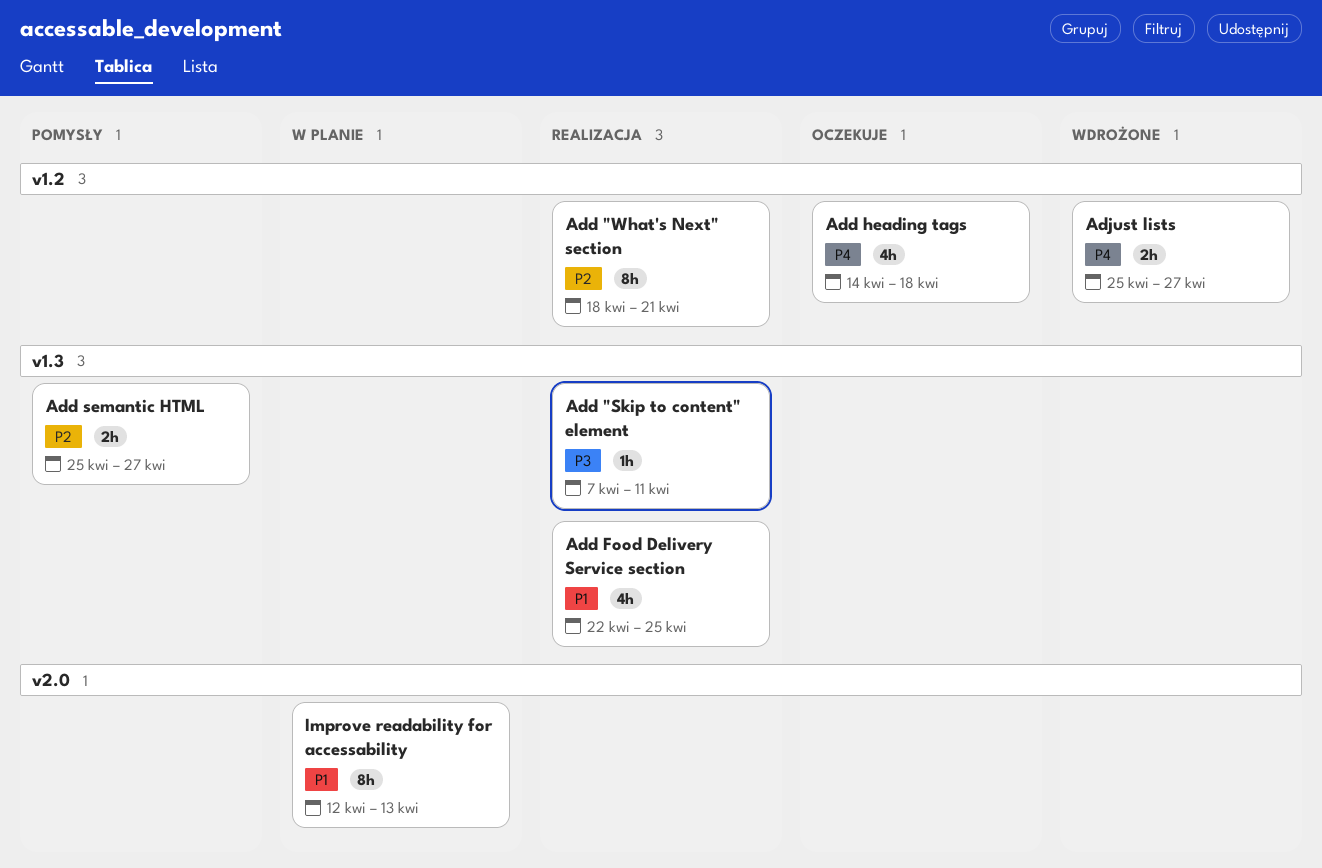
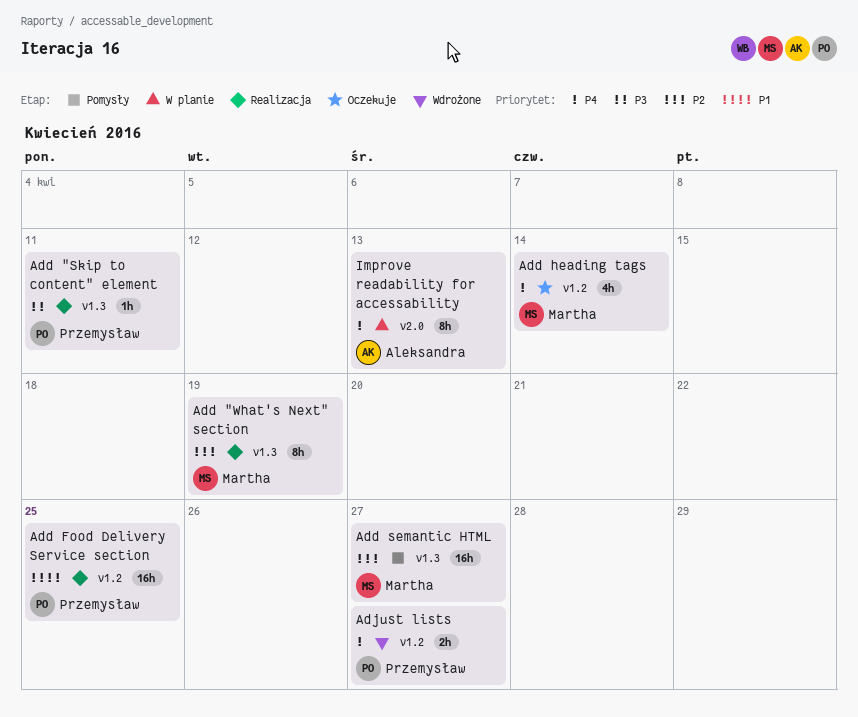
Add "What's Next" section, label: v1.2 -> v1.3
Add "What's Next" section, due: Apr 21 -> Apr 19
Add Food Delivery Service section, label: v1.3 -> v1.2
Add Food Delivery Service section, estimate: 4h -> 16h
Add heading tags, due: Apr 18 -> Apr 14
Add semantic HTML, estimate: 2h -> 16h
Improve readability for accessability, priority: P1 -> P4

